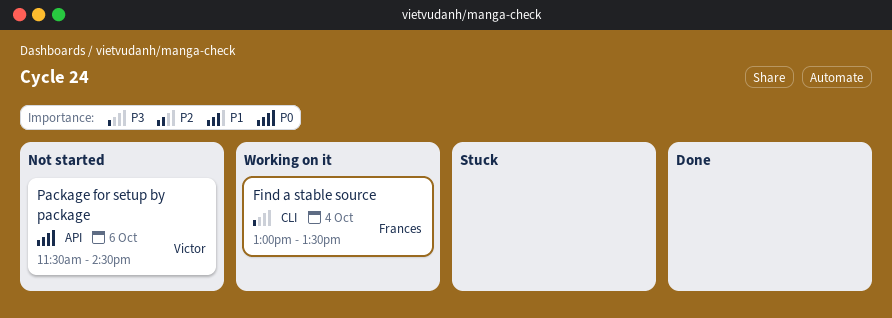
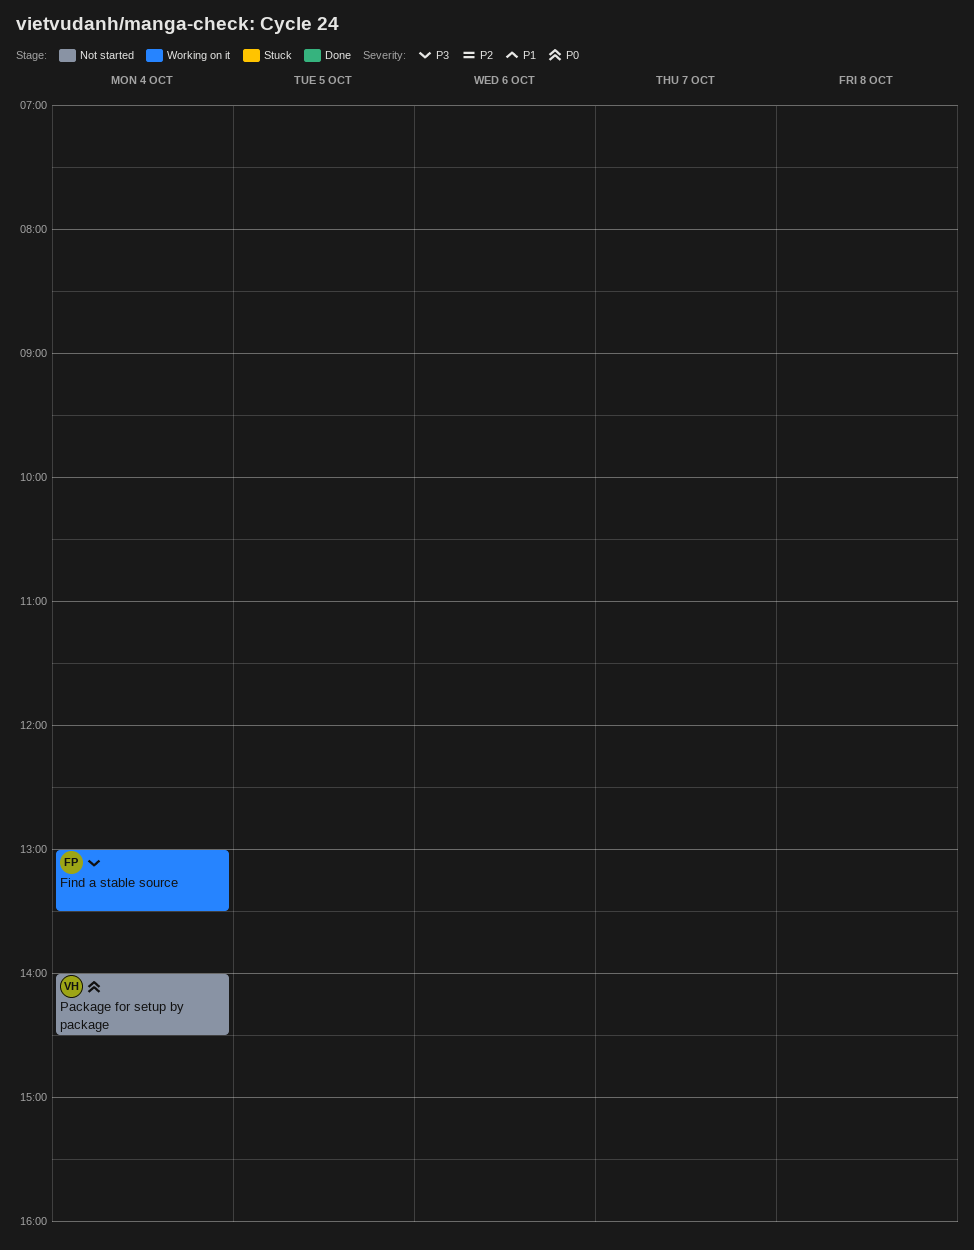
Package for setup by package, day: Oct 6 -> Oct 4
Package for setup by package, begins: 11:30 -> 14:00

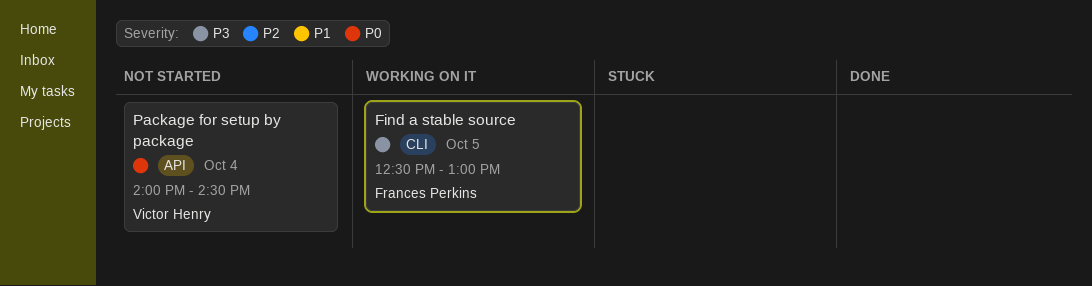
Find a stable source, day: Oct 4 -> Oct 5
Find a stable source, begins: 13:00 -> 12:30
Find a stable source, ends: 13:30 -> 13:00

